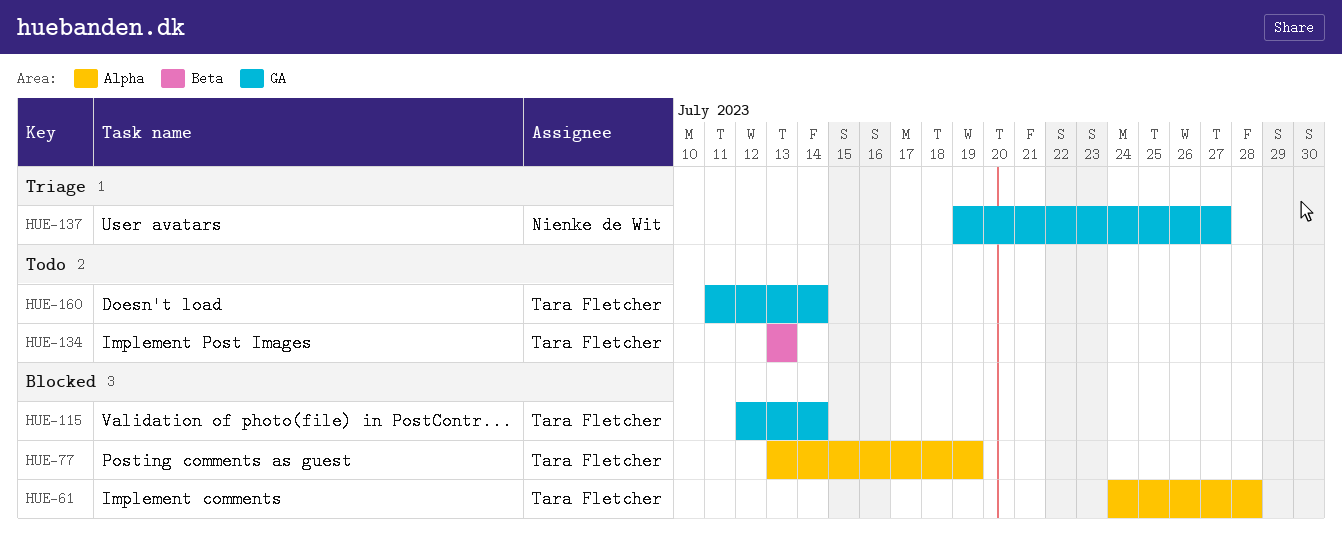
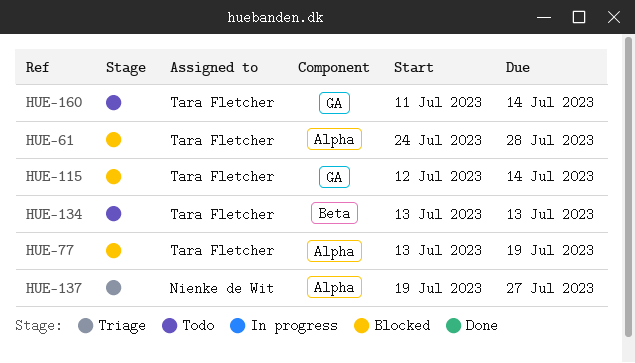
HUE-137, label: GA -> Alpha

